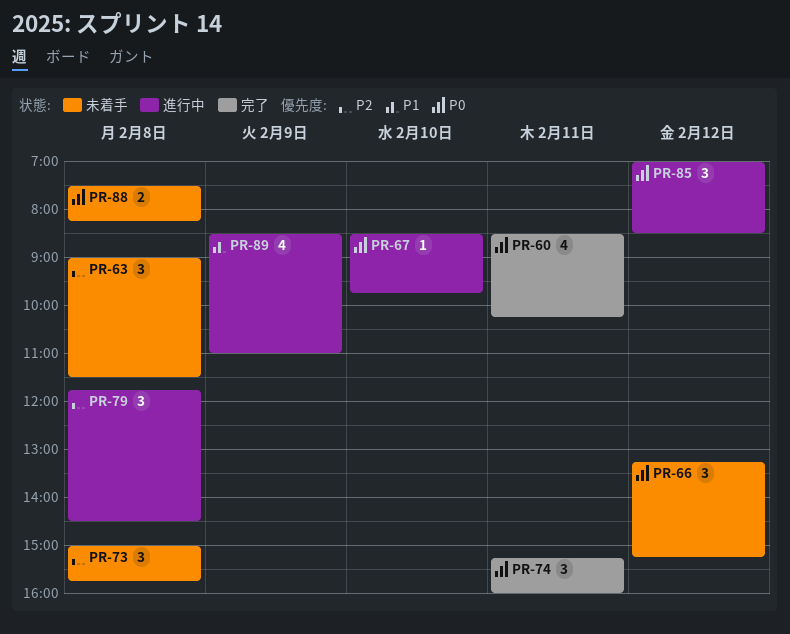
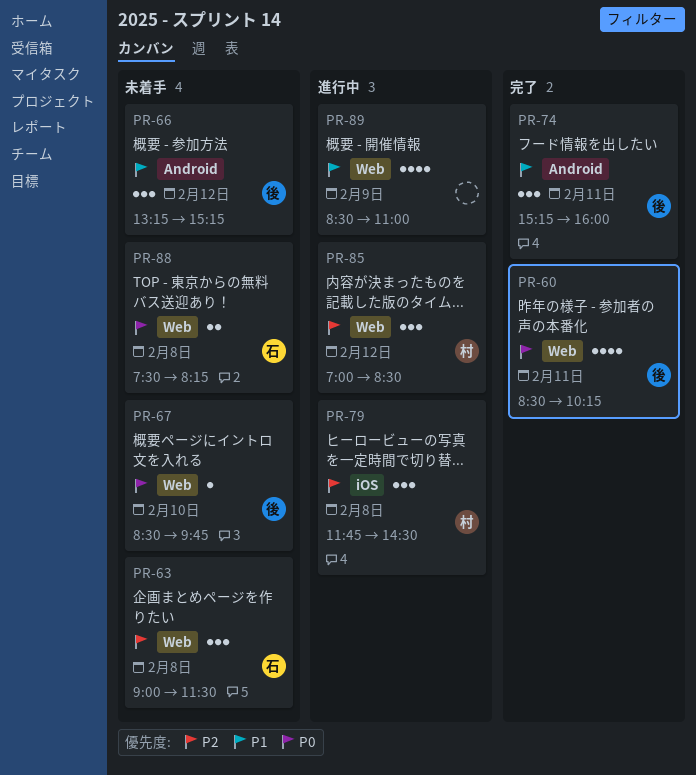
PR-66, priority: P0 -> P1
PR-67, status: 進行中 -> 未着手
PR-73: present -> none
PR-74, priority: P0 -> P1
PR-85, priority: P0 -> P2

